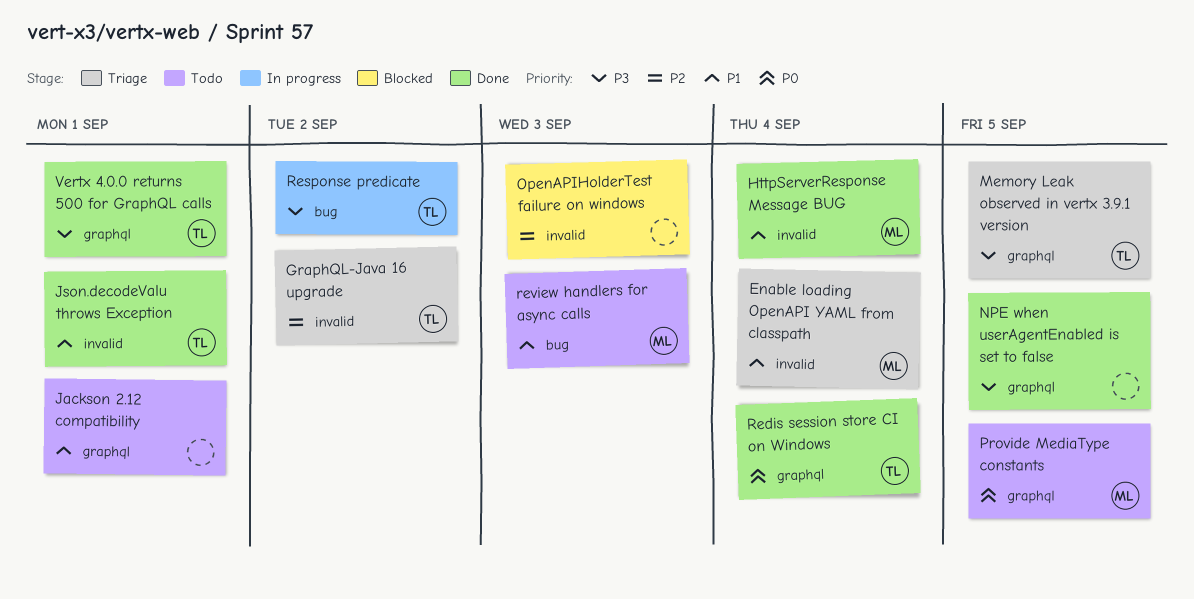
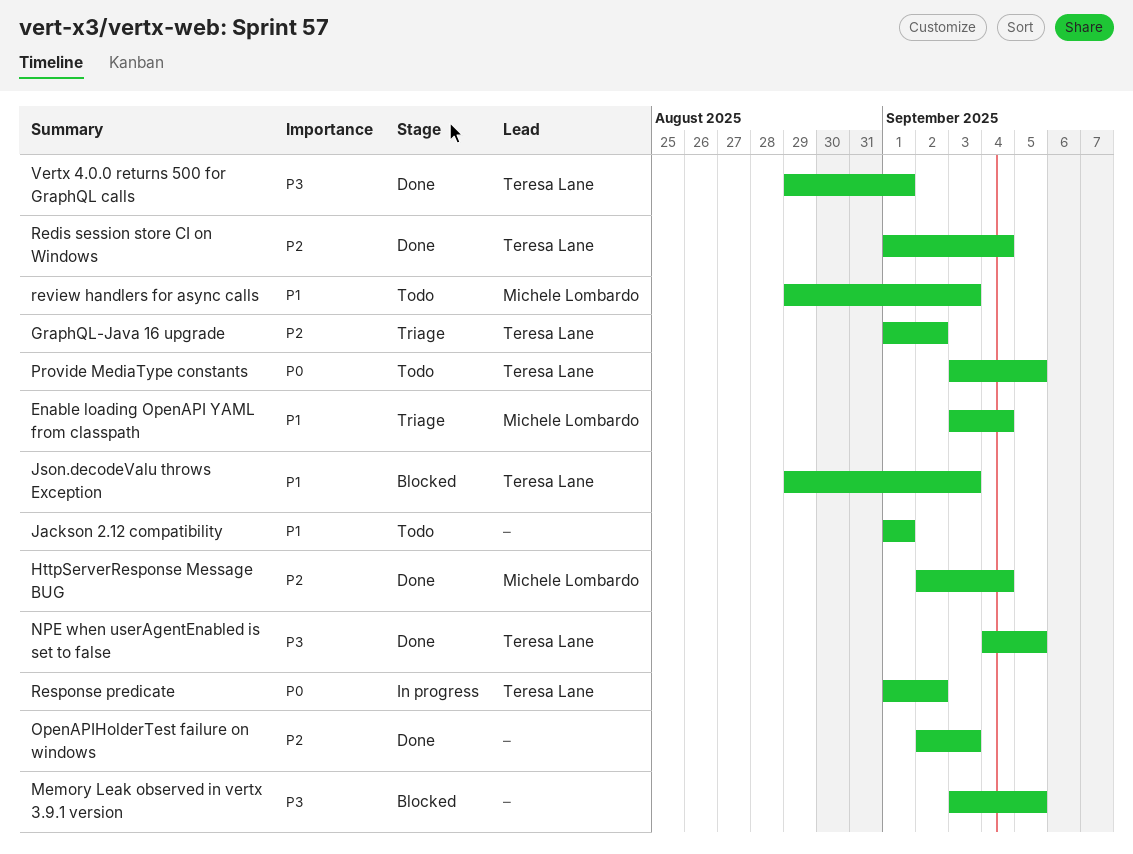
HttpServerResponse Message BUG, priority: P1 -> P2
Json.decodeValu throws Exception, status: Done -> Blocked
Json.decodeValu throws Exception, due: Sep 1 -> Sep 3
Memory Leak observed in vertx 3.9.1 version, status: Triage -> Blocked
Memory Leak observed in vertx 3.9.1 version, owner: Teresa Lane -> none
NPE when userAgentEnabled is set to false, owner: none -> Teresa Lane
OpenAPIHolderTest failure on windows, status: Blocked -> Done
Provide MediaType constants, owner: Michele Lombardo -> Teresa Lane
Redis session store CI on Windows, priority: P0 -> P2
Response predicate, priority: P3 -> P0

